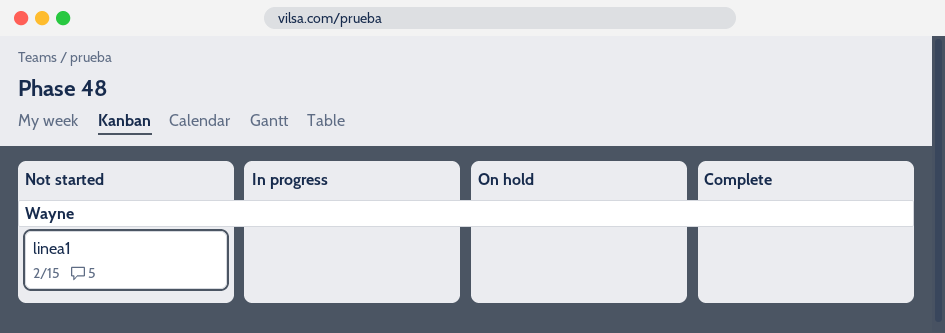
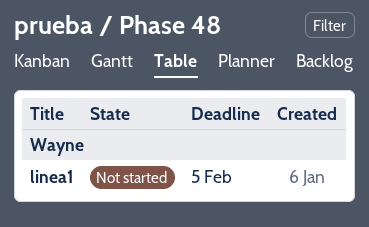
linea1, due: Feb 15 -> Feb 5

